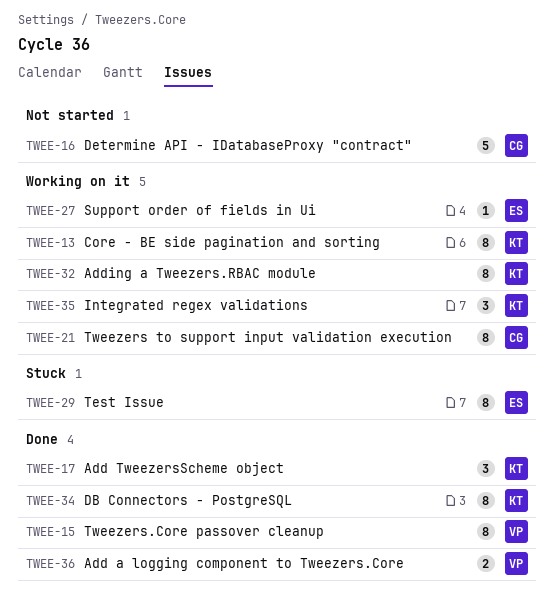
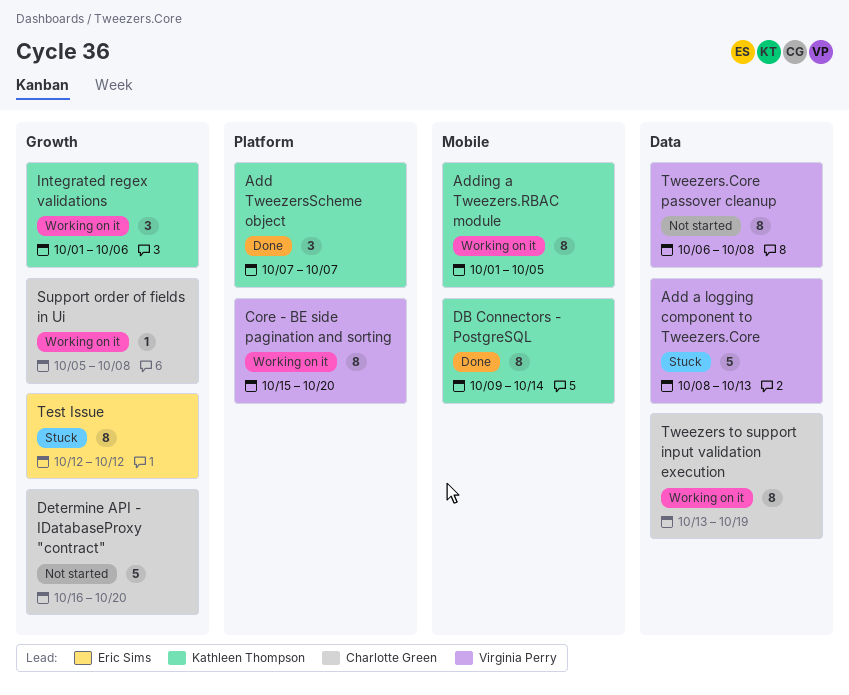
Add a logging component to Tweezers.Core, status: Done -> Stuck
Add a logging component to Tweezers.Core, estimate: 2 -> 5
Core - BE side pagination and sorting, owner: Kathleen Thompson -> Virginia Perry
Support order of fields in Ui, owner: Eric Sims -> Charlotte Green
Tweezers.Core passover cleanup, status: Done -> Not started

